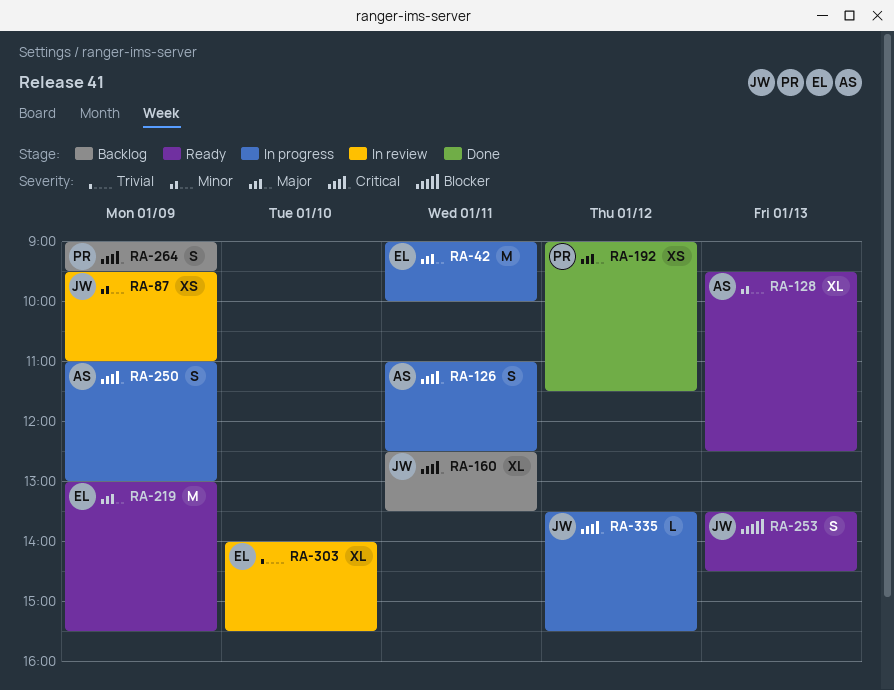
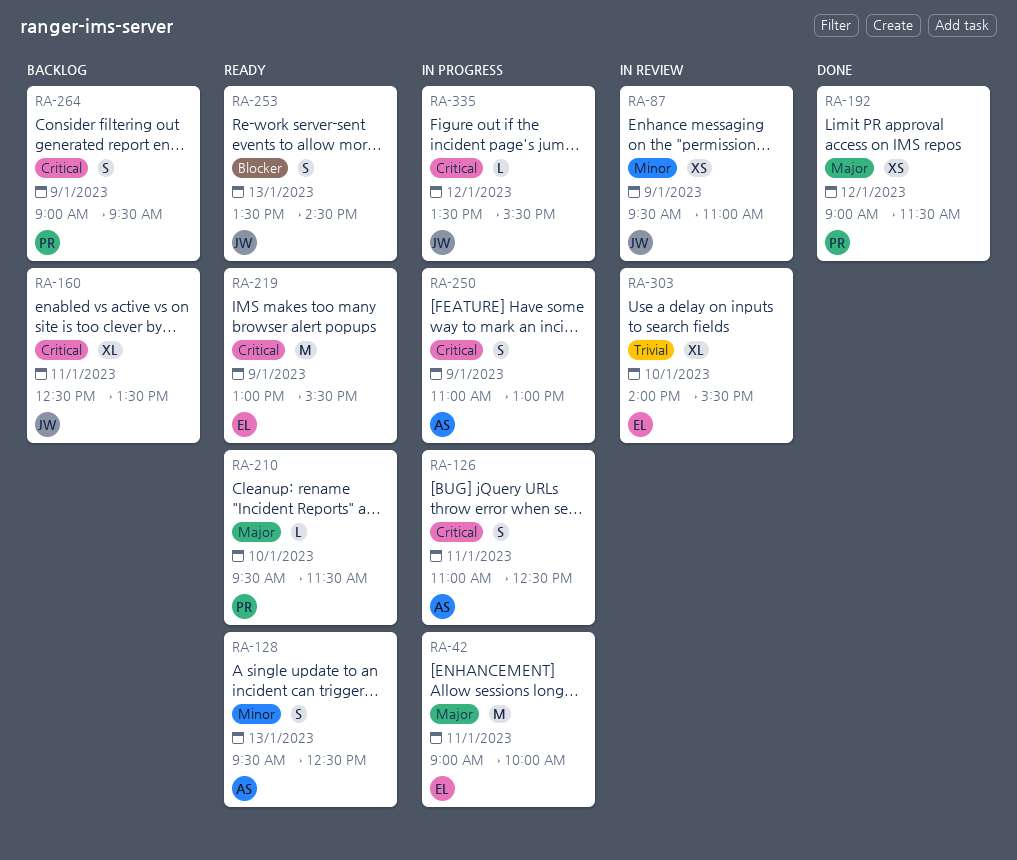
RA-128, estimate: XL -> S
RA-210: none -> present
RA-219, priority: Major -> Critical

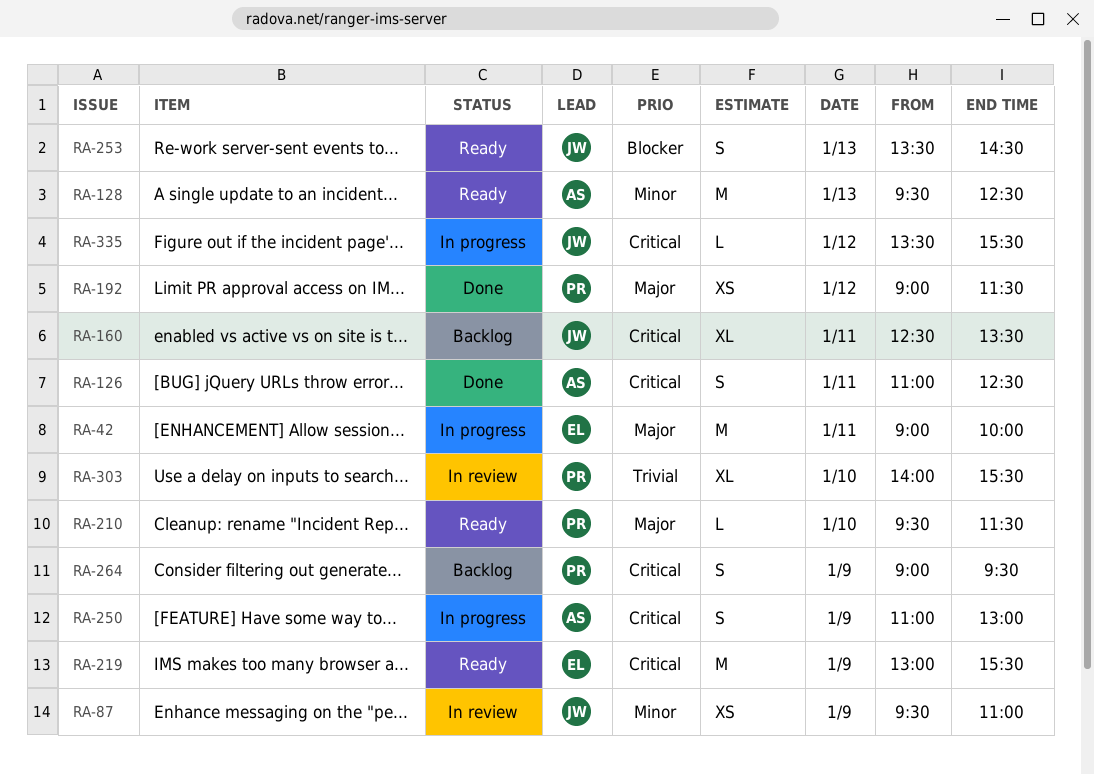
RA-126, status: In progress -> Done
RA-128, estimate: S -> M
RA-303, owner: EL -> PR

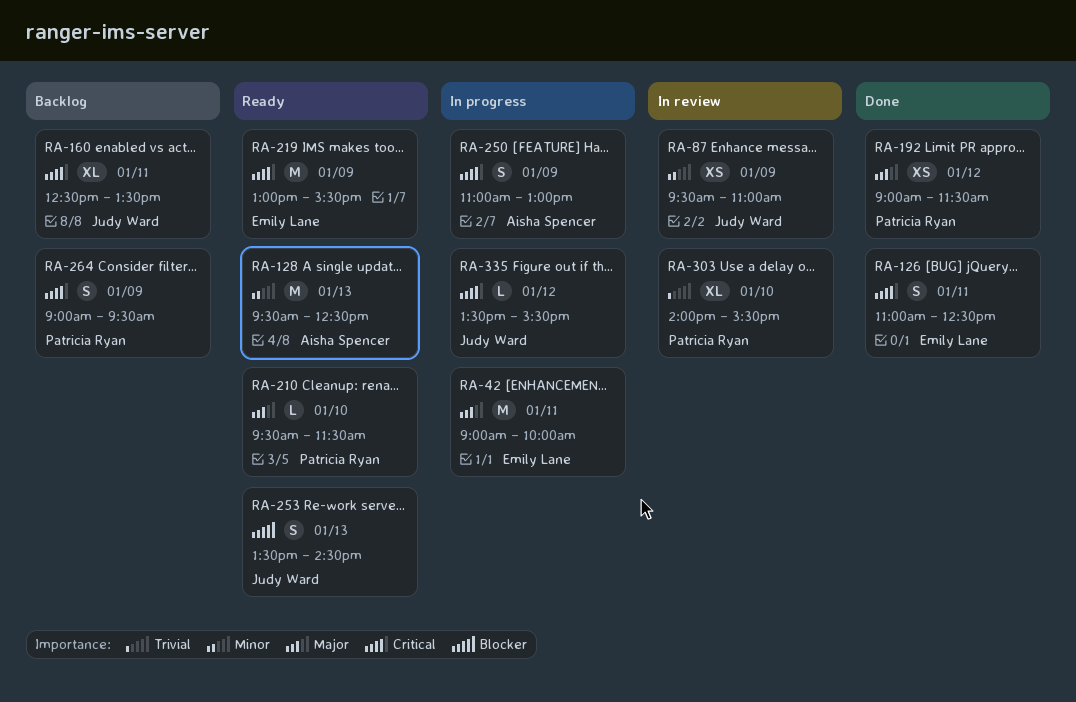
RA-126, owner: Aisha Spencer -> Emily Lane

